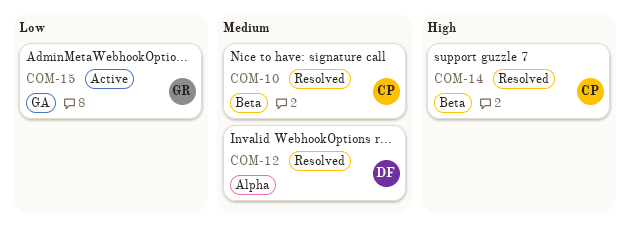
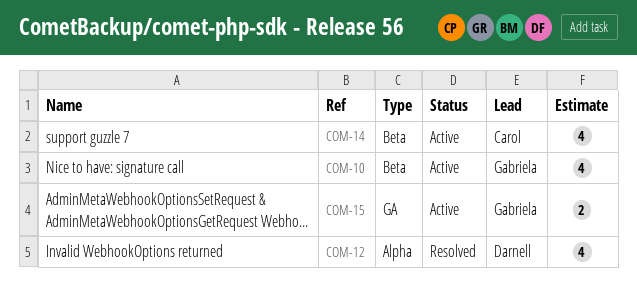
COM-10, status: Resolved -> Active
COM-10, owner: Carol -> Gabriela
COM-14, status: Resolved -> Active

